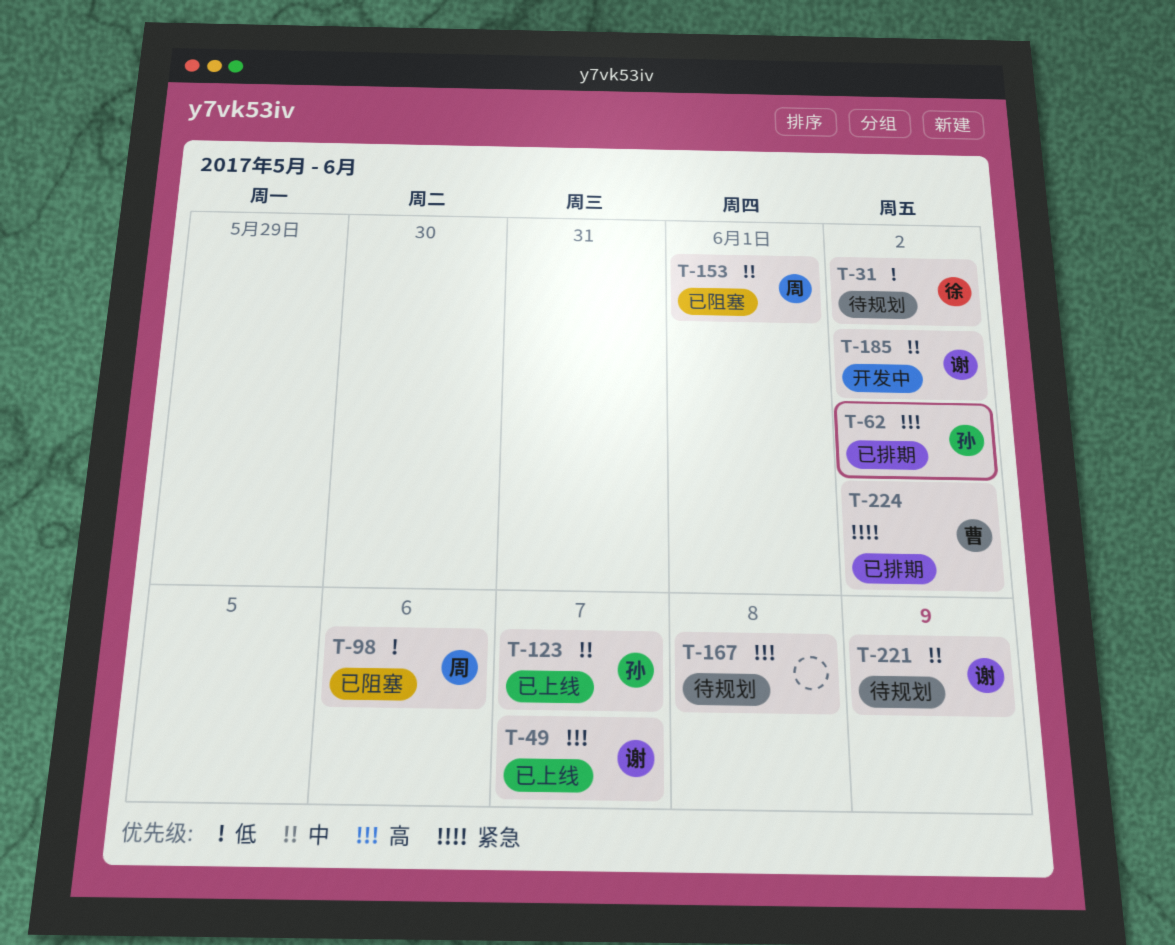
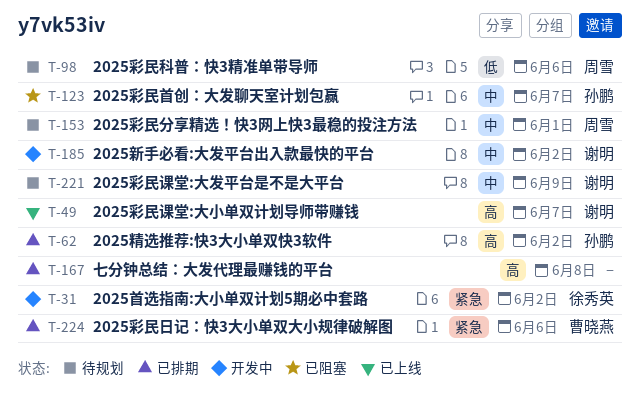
T-31, status: 待规划 -> 开发中
T-31, priority: 低 -> 紧急
T-98, status: 已阻塞 -> 待规划
T-123, status: 已上线 -> 已阻塞
T-153, status: 已阻塞 -> 待规划
T-167, status: 待规划 -> 已排期
T-224, due: Jun 2 -> Jun 6

